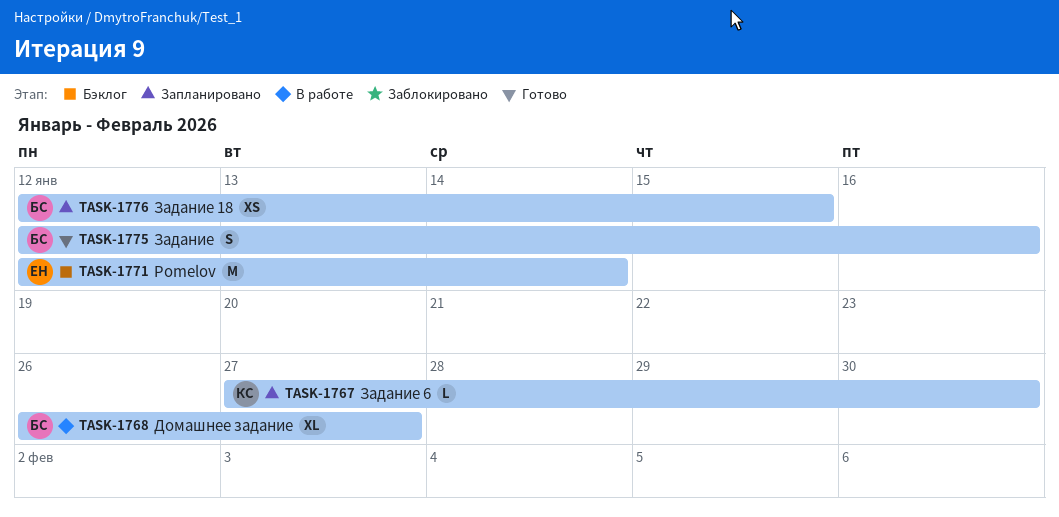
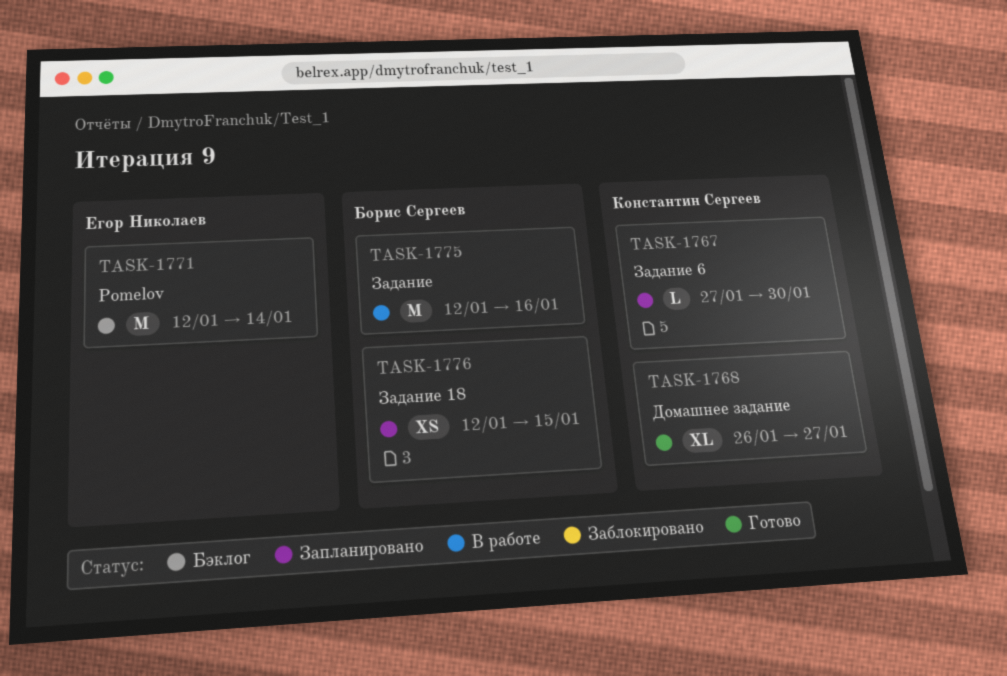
TASK-1768, status: В работе -> Готово
TASK-1768, owner: Борис Сергеев -> Константин Сергеев
TASK-1775, status: Готово -> В работе
TASK-1775, estimate: S -> M

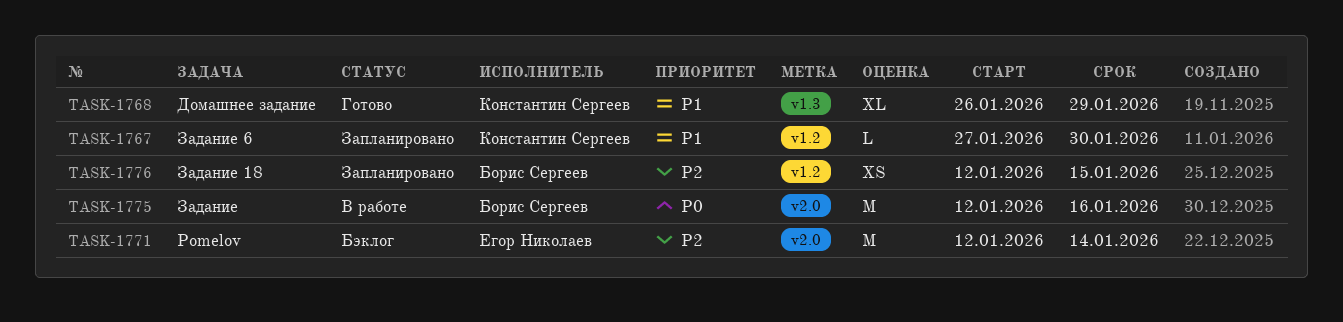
TASK-1768, due: Jan 27 -> Jan 29

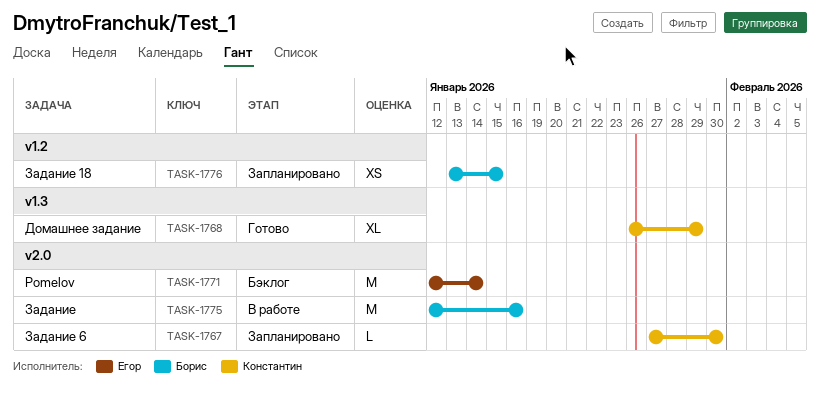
TASK-1767, label: v1.2 -> v2.0
TASK-1776, start: Jan 12 -> Jan 13

